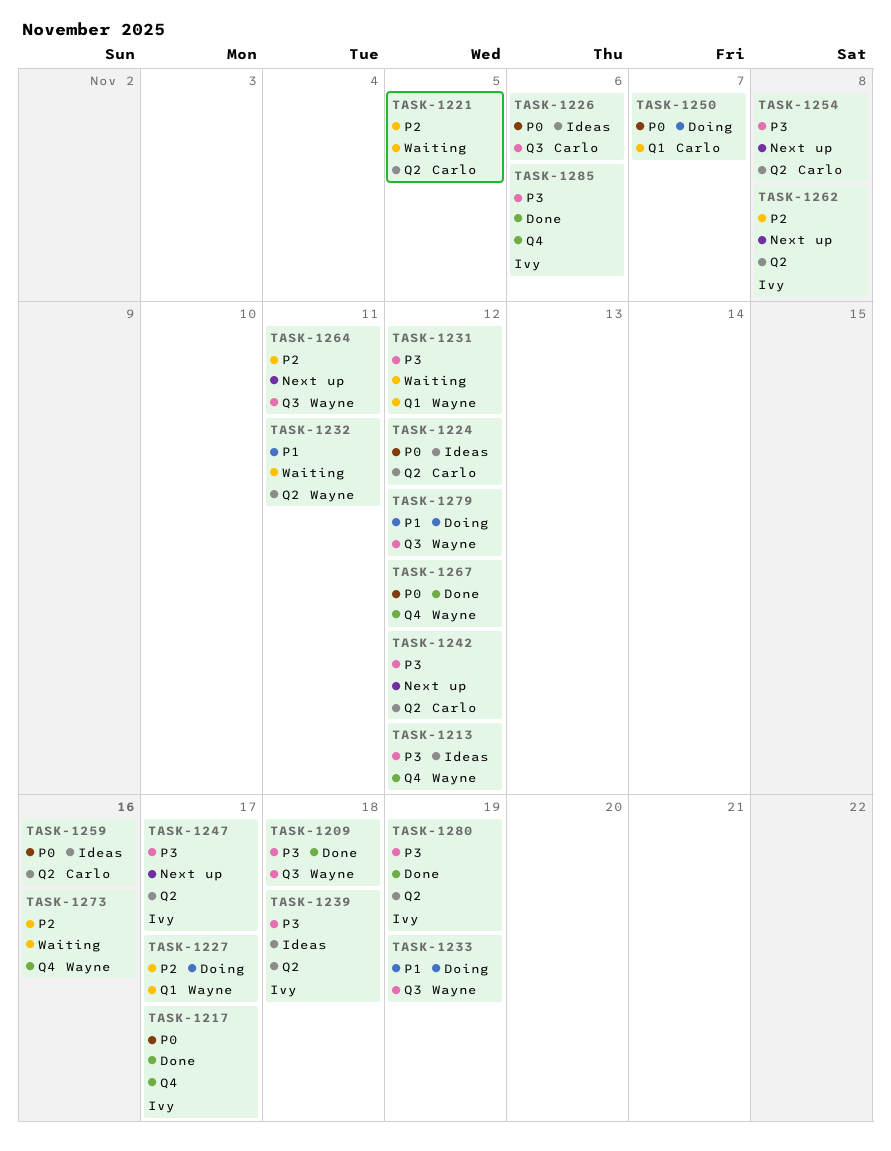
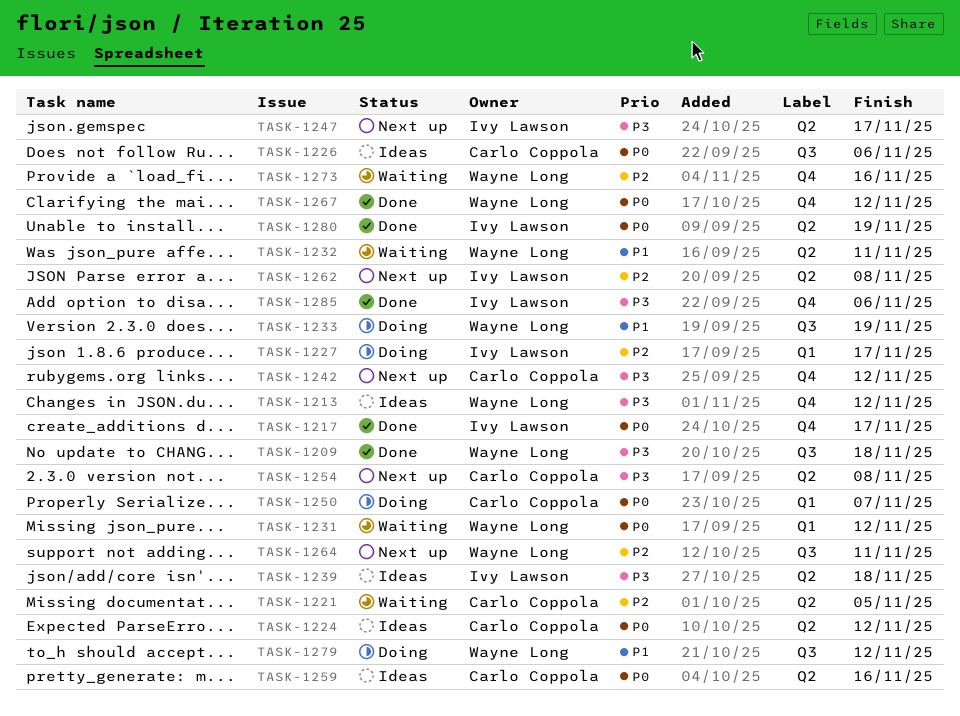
TASK-1227, owner: Wayne Long -> Ivy Lawson
TASK-1231, priority: P3 -> P0
TASK-1242, label: Q2 -> Q4
TASK-1280, priority: P3 -> P0

